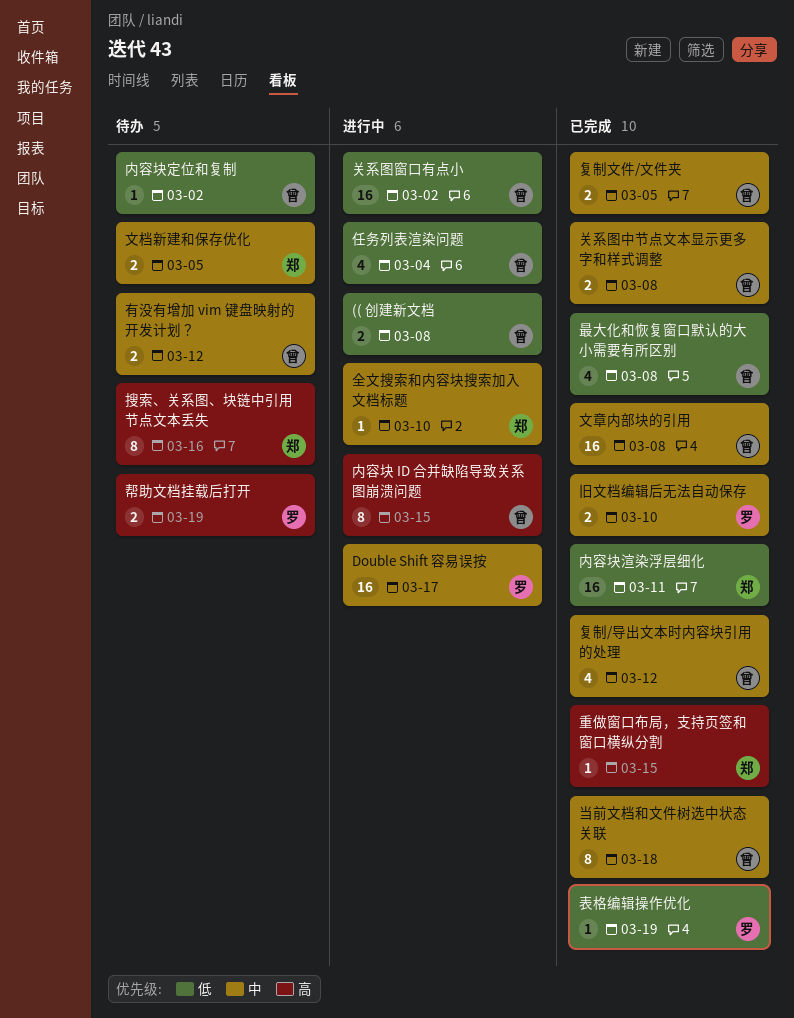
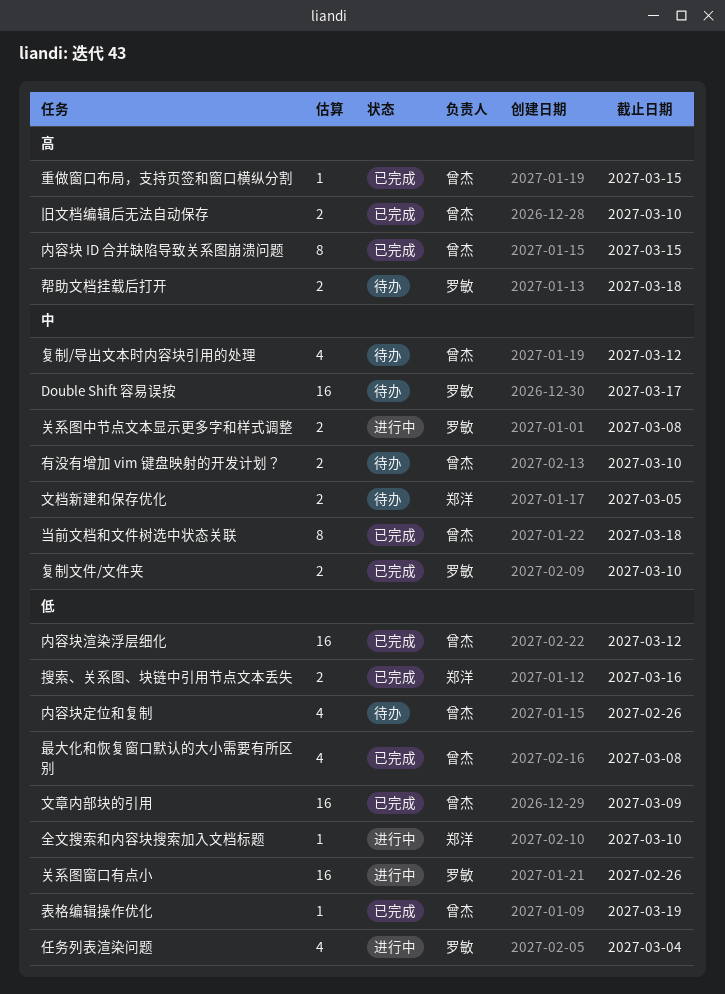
(( 创建新文档: present -> none
Double Shift 容易误按, status: 进行中 -> 待办
任务列表渲染问题, owner: 曾杰 -> 罗敏
全文搜索和内容块搜索加入文档标题, priority: 中 -> 低
关系图中节点文本显示更多字和样式调整, status: 已完成 -> 进行中
关系图中节点文本显示更多字和样式调整, owner: 曾杰 -> 罗敏
关系图窗口有点小, owner: 曾杰 -> 罗敏
关系图窗口有点小, due: Mar 2 -> Feb 26
内容块 ID 合并缺陷导致关系图崩溃问题, status: 进行中 -> 已完成
内容块定位和复制, estimate: 1 -> 4
内容块定位和复制, due: Mar 2 -> Feb 26
内容块渲染浮层细化, owner: 郑洋 -> 曾杰
内容块渲染浮层细化, due: Mar 11 -> Mar 12
复制/导出文本时内容块引用的处理, status: 已完成 -> 待办
复制文件/文件夹, owner: 曾杰 -> 罗敏
复制文件/文件夹, due: Mar 5 -> Mar 10
帮助文档挂载后打开, due: Mar 19 -> Mar 18
搜索、关系图、块链中引用节点文本丢失, status: 待办 -> 已完成
搜索、关系图、块链中引用节点文本丢失, priority: 高 -> 低
搜索、关系图、块链中引用节点文本丢失, estimate: 8 -> 2
文章内部块的引用, priority: 中 -> 低
文章内部块的引用, due: Mar 8 -> Mar 9
旧文档编辑后无法自动保存, owner: 罗敏 -> 曾杰
旧文档编辑后无法自动保存, priority: 中 -> 高
有没有增加 vim 键盘映射的开发计划？, due: Mar 12 -> Mar 10
表格编辑操作优化, owner: 罗敏 -> 曾杰
重做窗口布局，支持页签和窗口横纵分割, owner: 郑洋 -> 曾杰

